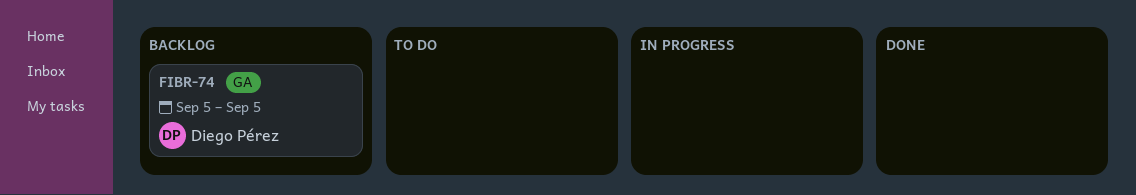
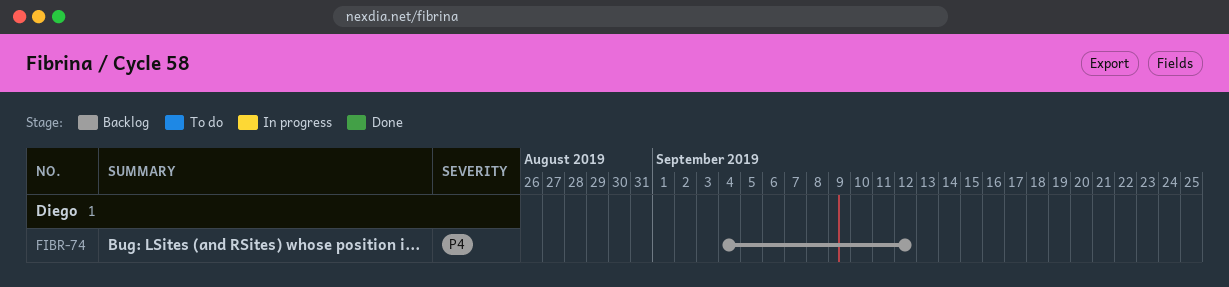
FIBR-74, start: Sep 5 -> Sep 4
FIBR-74, due: Sep 5 -> Sep 12

